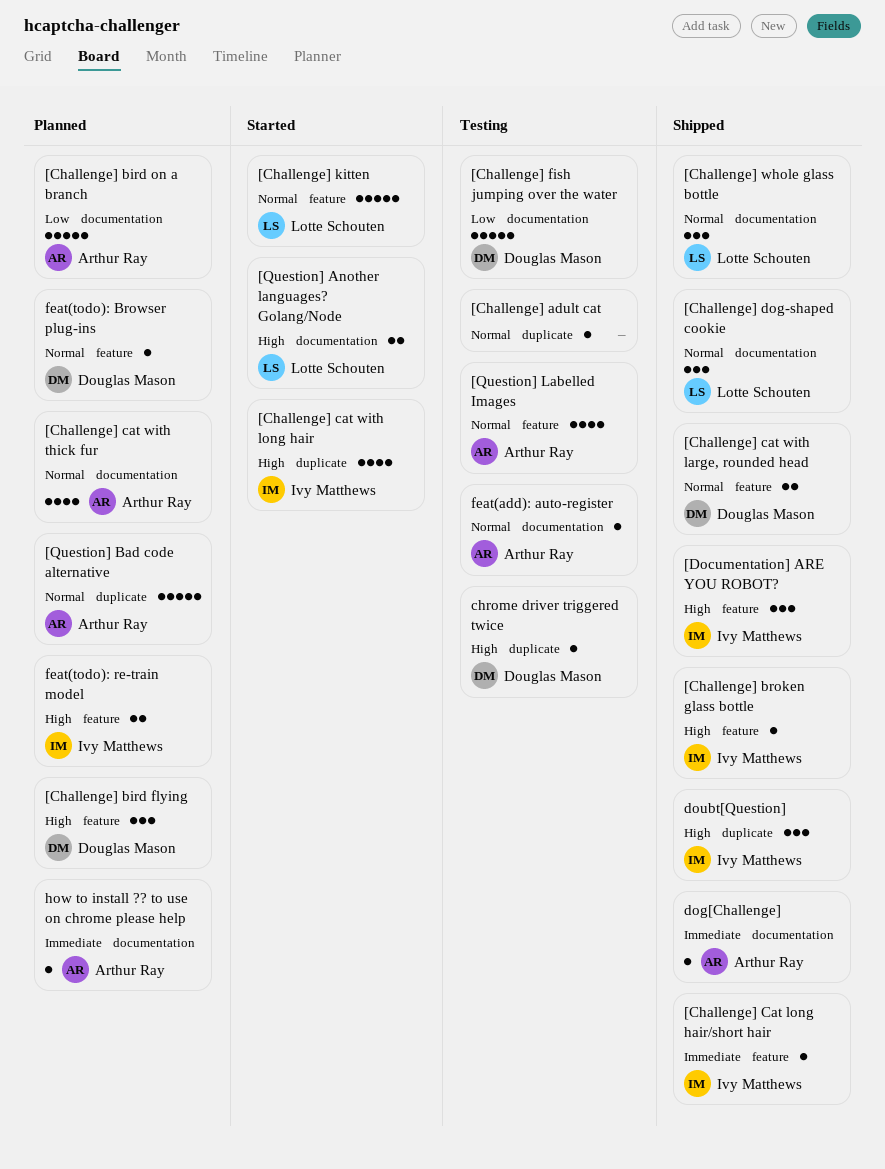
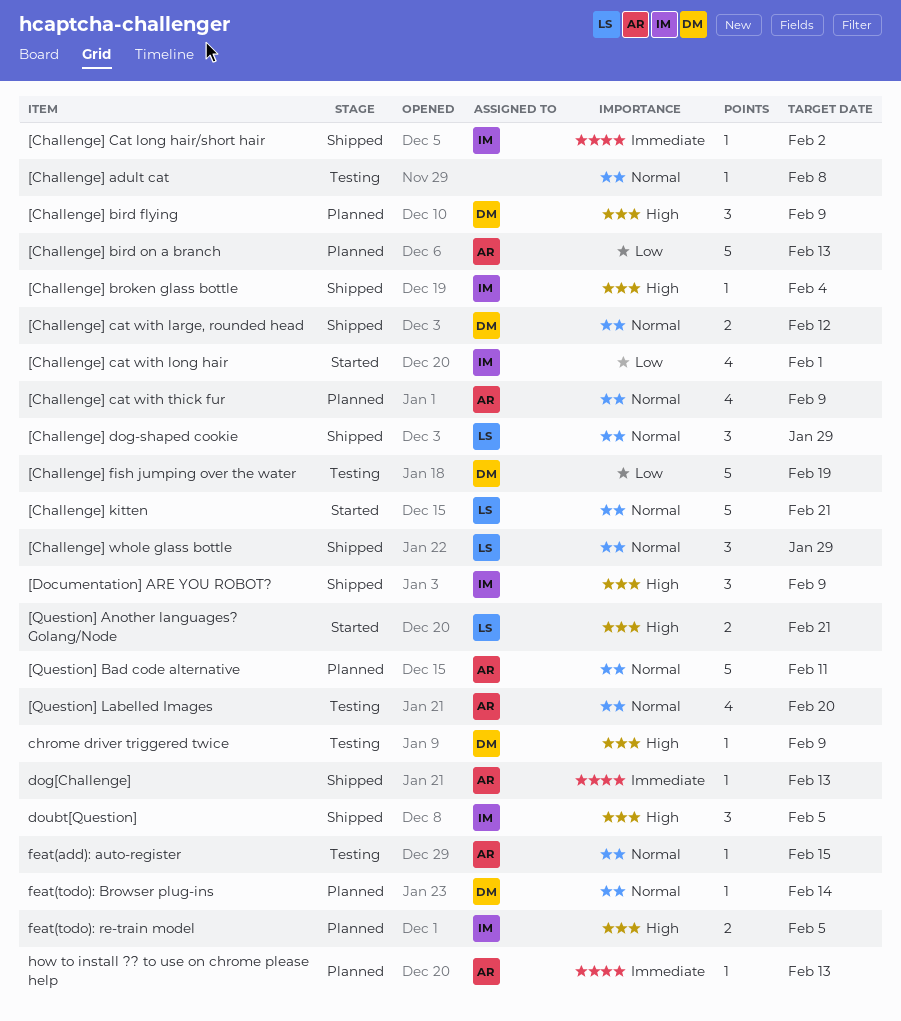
[Challenge] cat with long hair, priority: High -> Low

